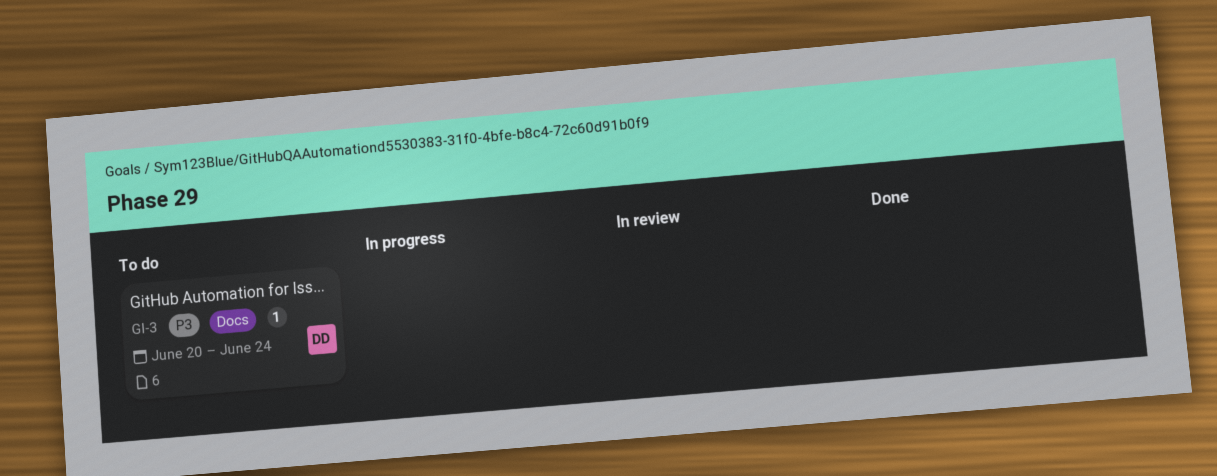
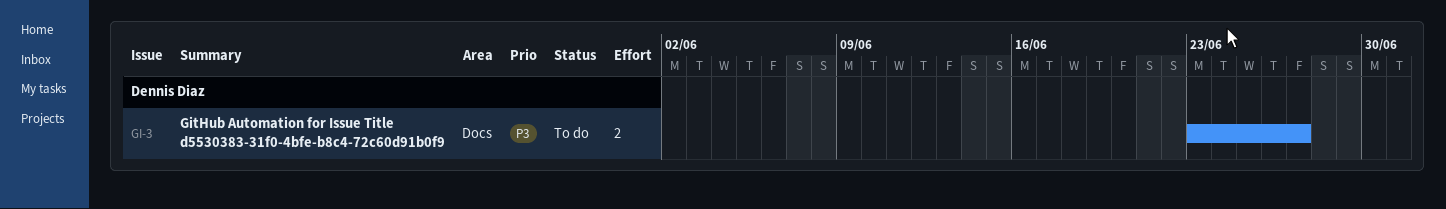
GI-3, estimate: 1 -> 2
GI-3, start: Jun 20 -> Jun 23
GI-3, due: Jun 24 -> Jun 27

